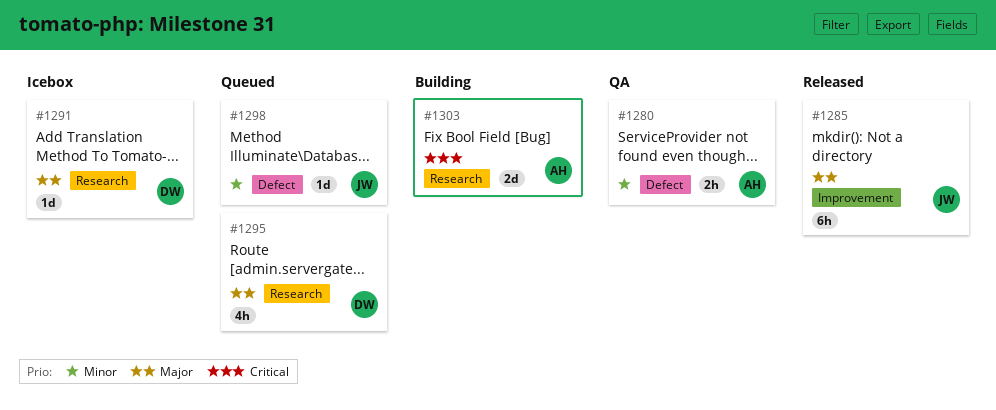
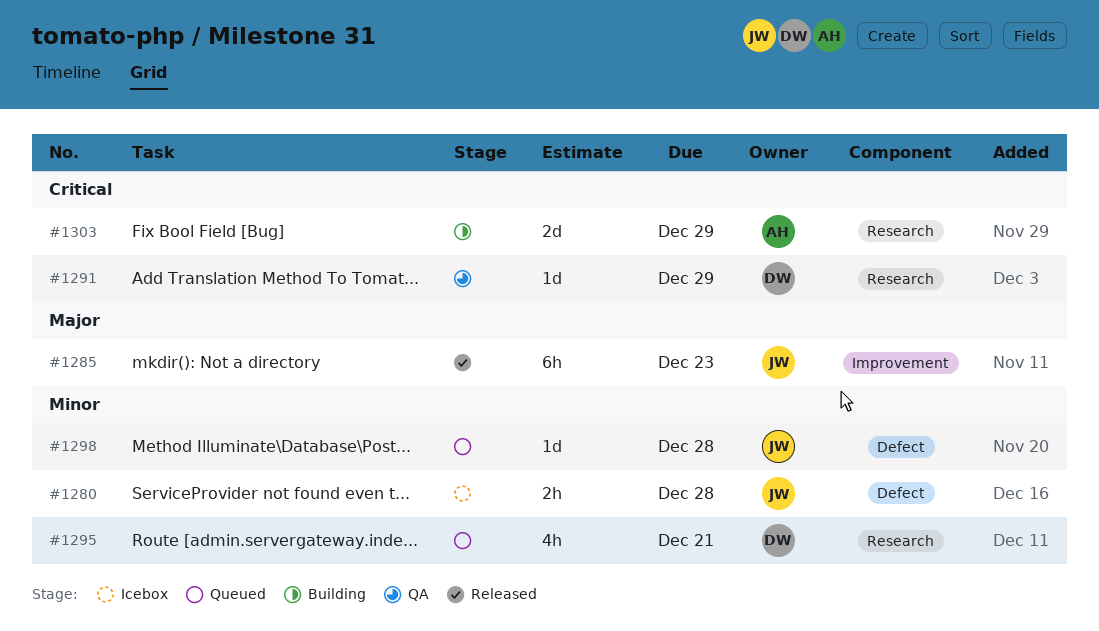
#1280, status: QA -> Icebox
#1280, owner: AH -> JW
#1291, status: Icebox -> QA
#1291, priority: Major -> Critical
#1295, priority: Major -> Minor

